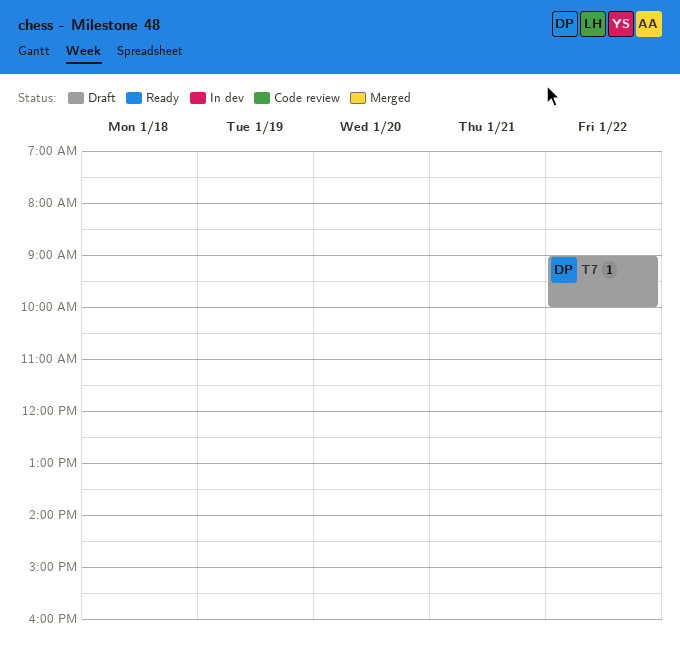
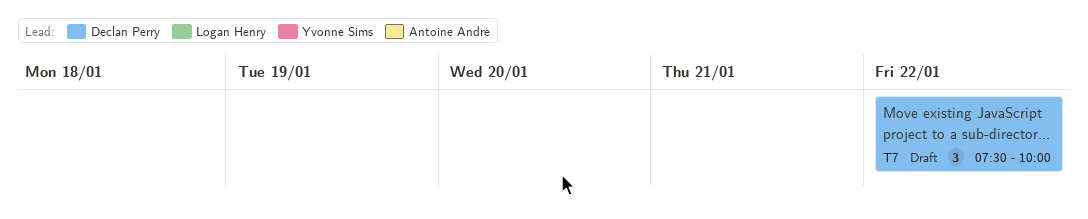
T7, estimate: 1 -> 3
T7, begins: 09:00 -> 07:30

